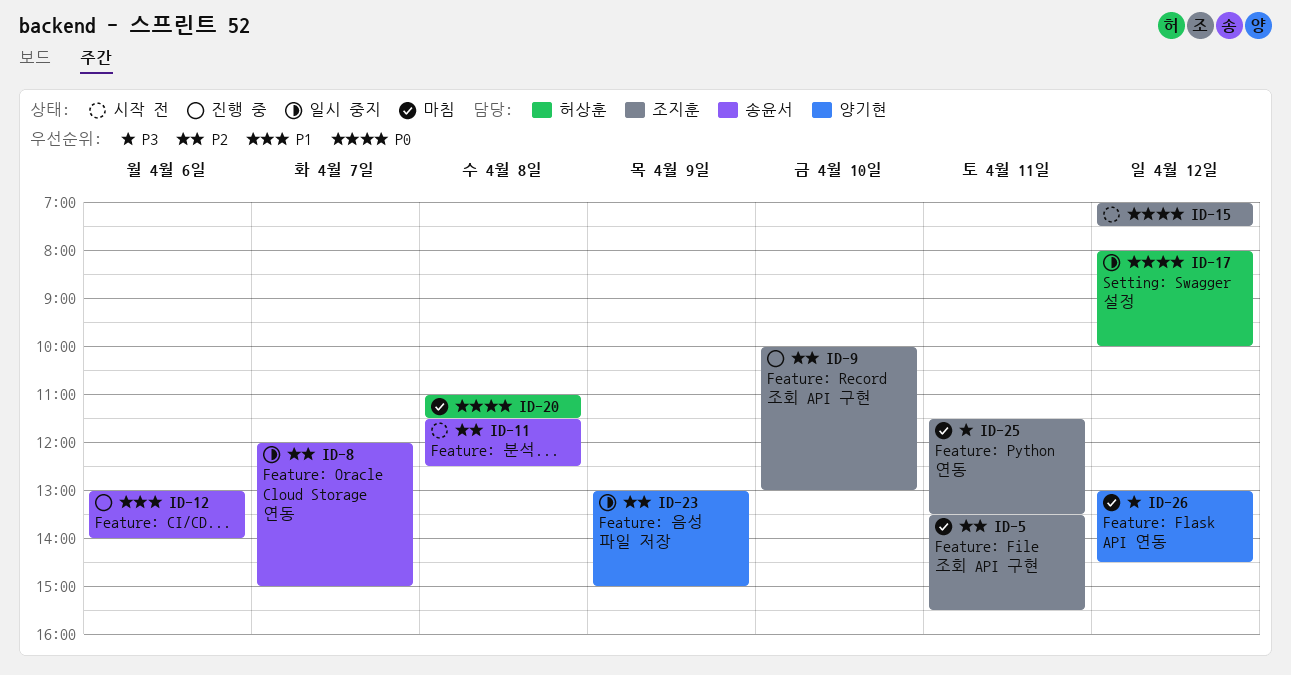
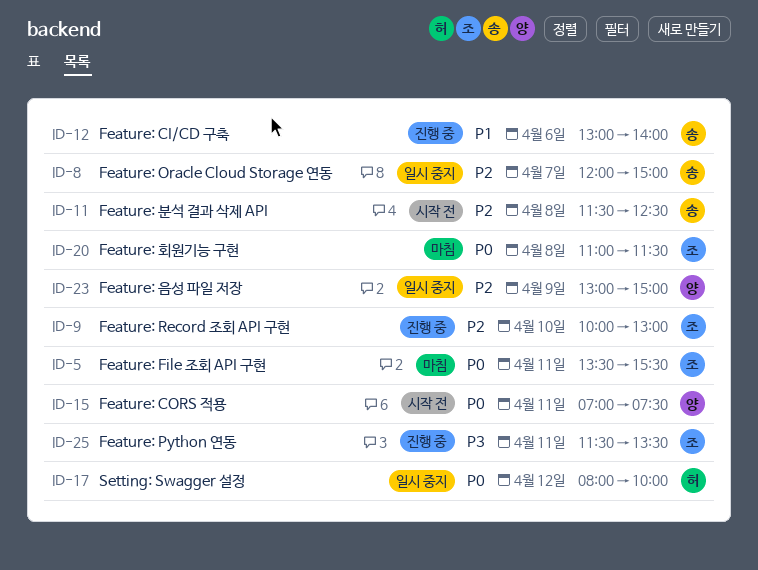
ID-5, priority: P2 -> P0
ID-15, owner: 조지훈 -> 양기현
ID-15, day: Apr 12 -> Apr 11
ID-20, owner: 허상훈 -> 조지훈
ID-25, status: 마침 -> 진행 중
ID-26: present -> none

